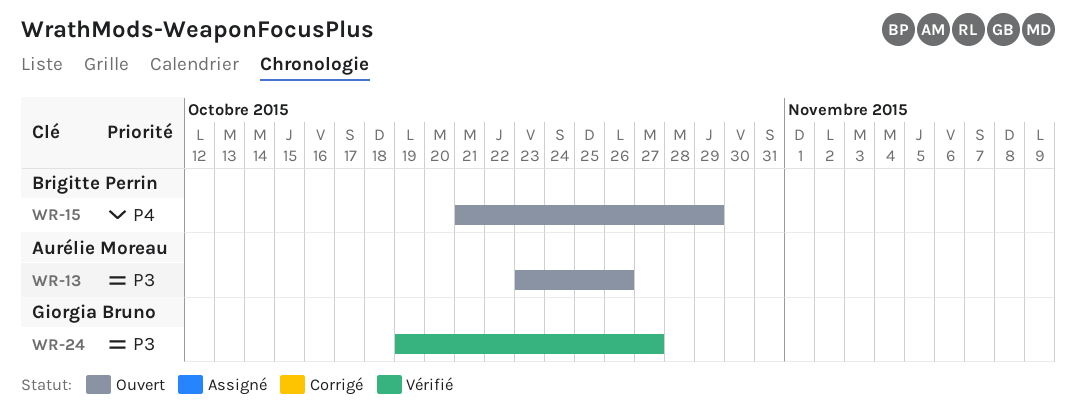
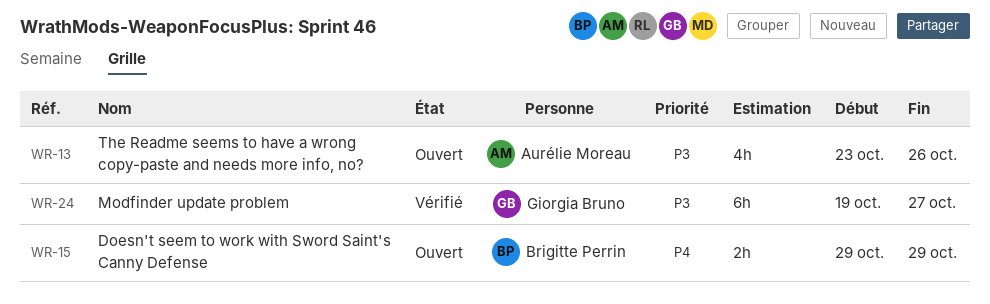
WR-15, start: Oct 21 -> Oct 29

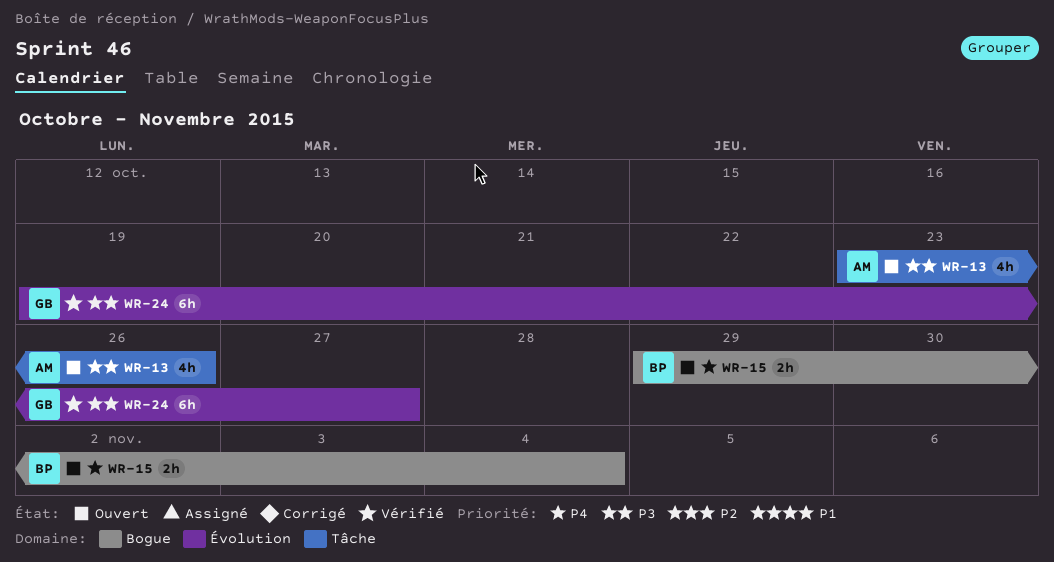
WR-15, due: Oct 29 -> Nov 4

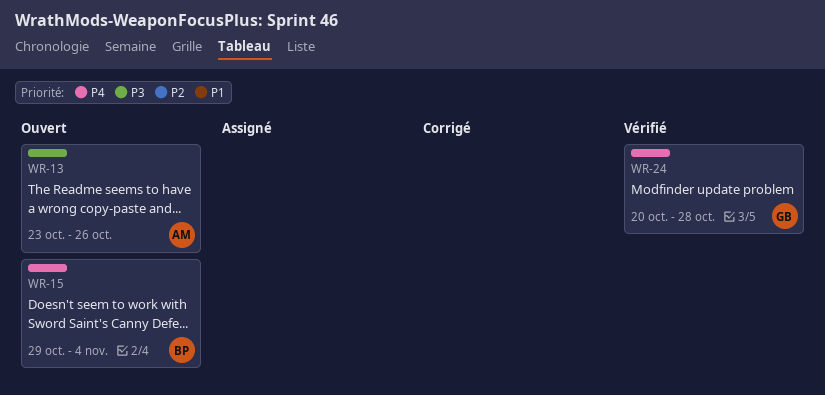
WR-24, priority: P3 -> P4
WR-24, start: Oct 19 -> Oct 20
WR-24, due: Oct 27 -> Oct 28

